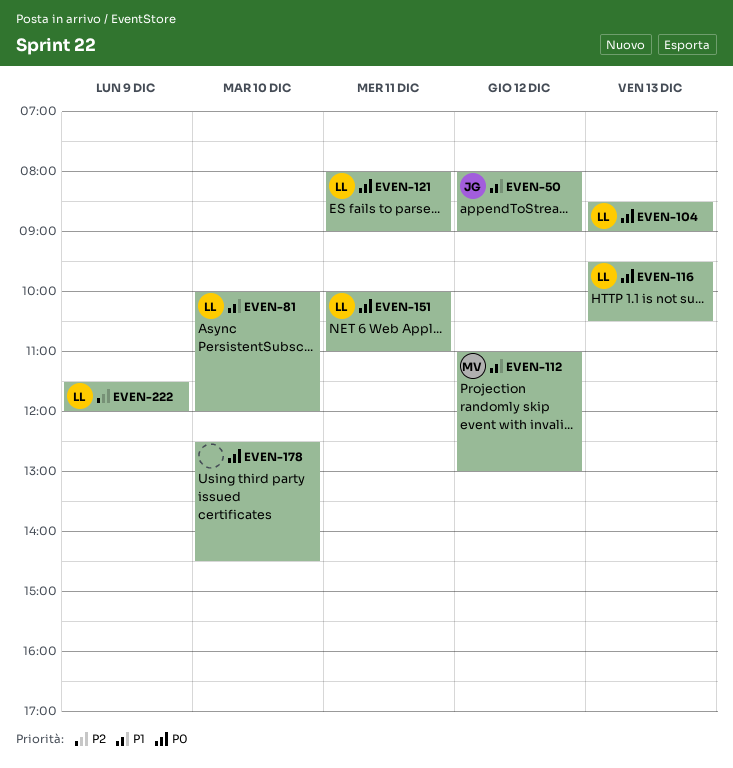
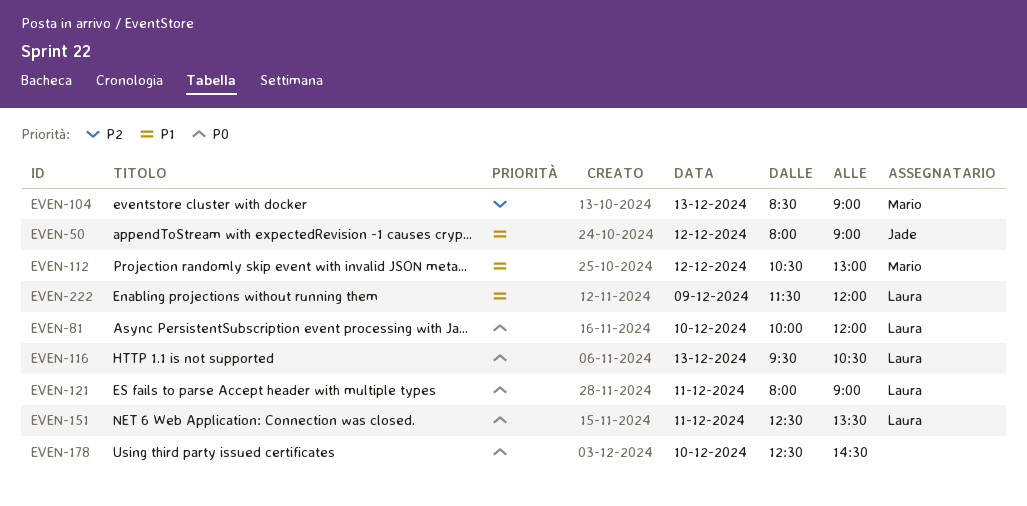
EVEN-81, priority: P1 -> P0
EVEN-104, owner: Laura -> Mario
EVEN-104, priority: P0 -> P2
EVEN-112, begins: 11:00 -> 10:30
EVEN-151, begins: 10:00 -> 12:30
EVEN-151, ends: 11:00 -> 13:30
EVEN-222, priority: P2 -> P1

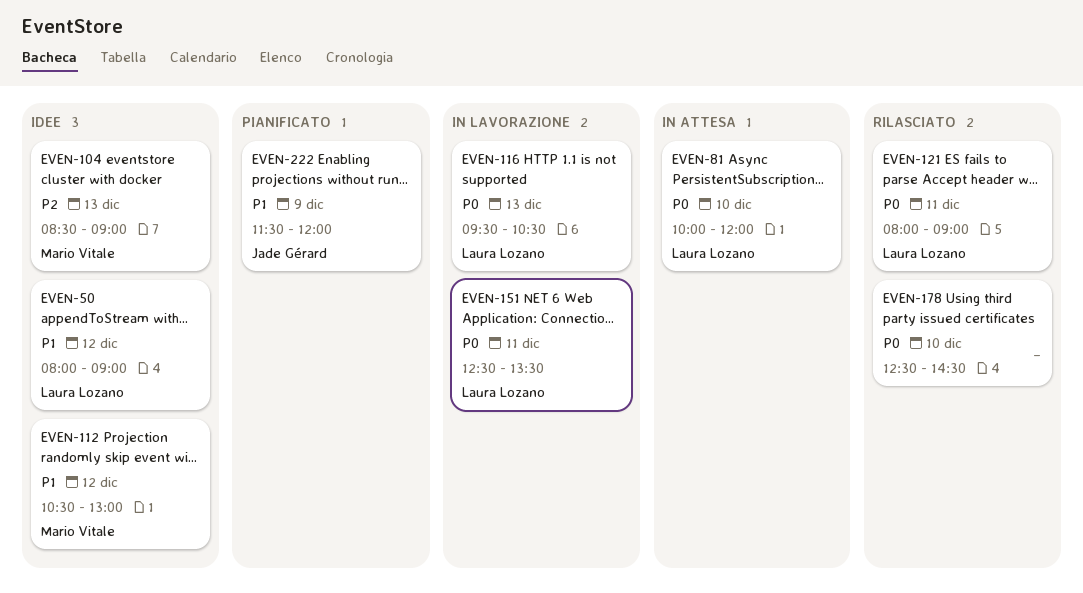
EVEN-50, owner: Jade Gérard -> Laura Lozano
EVEN-222, owner: Laura Lozano -> Jade Gérard

